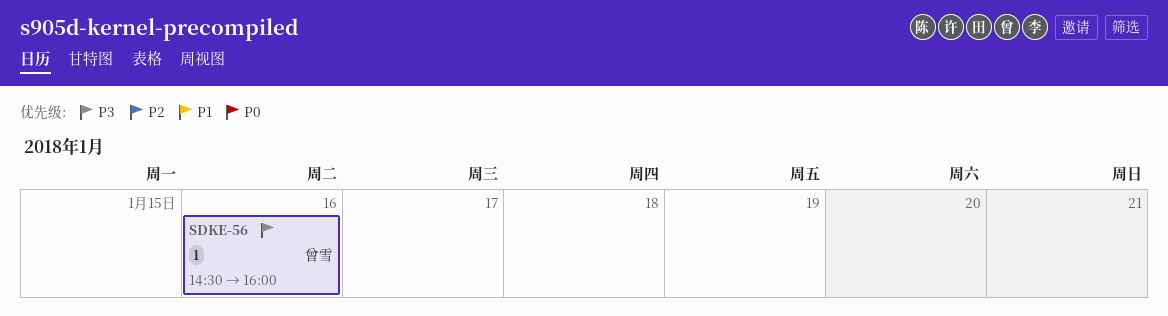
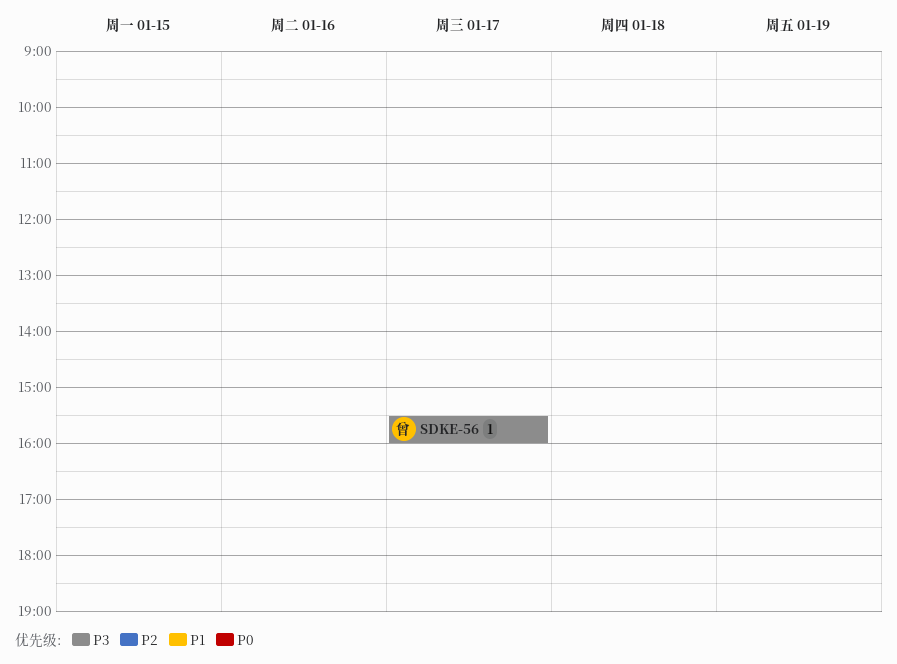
SDKE-56, day: Jan 16 -> Jan 17
SDKE-56, begins: 14:30 -> 15:30

